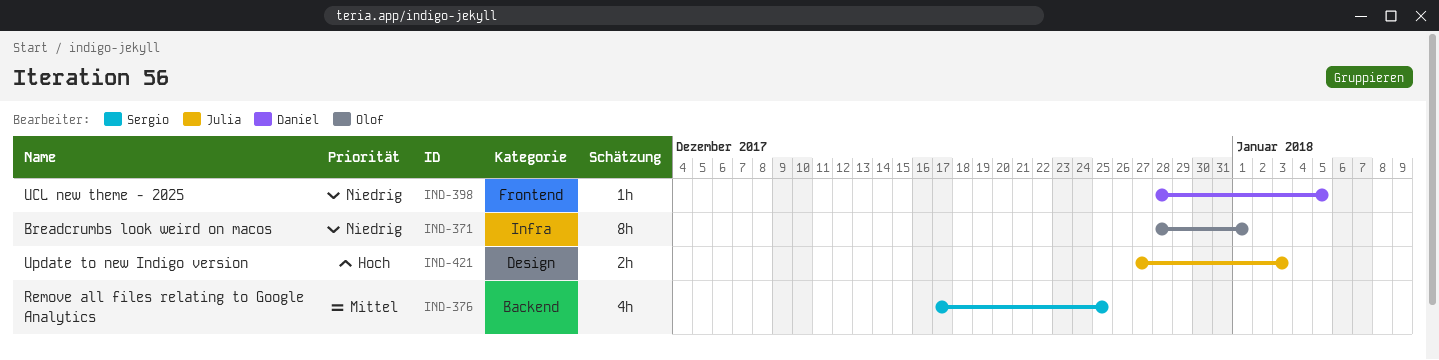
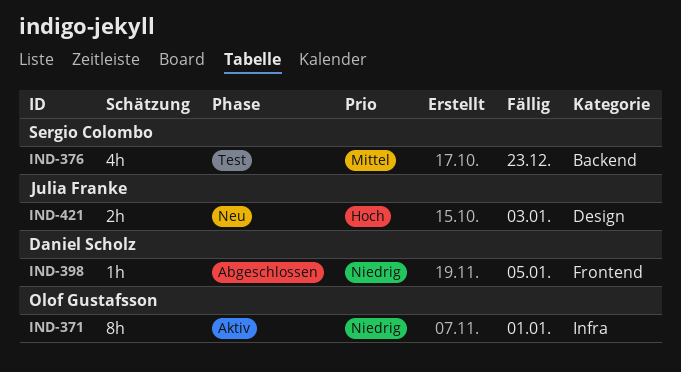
IND-376, due: Dec 25 -> Dec 23

